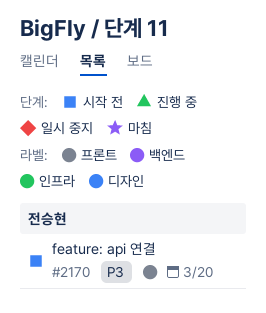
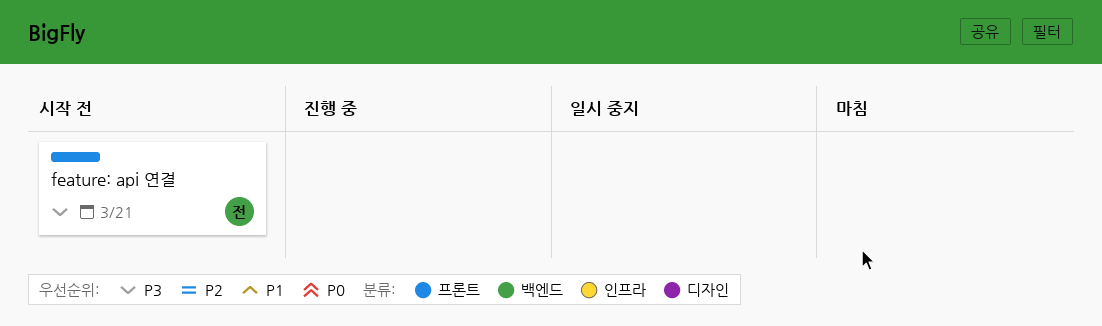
feature: api 연결, due: Mar 20 -> Mar 21

